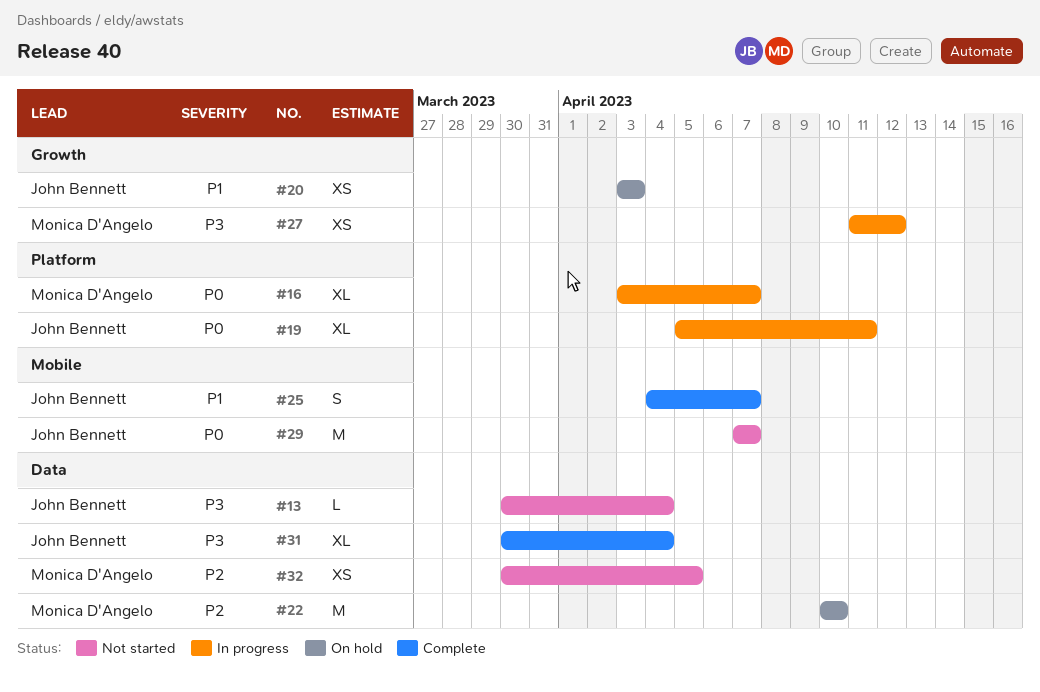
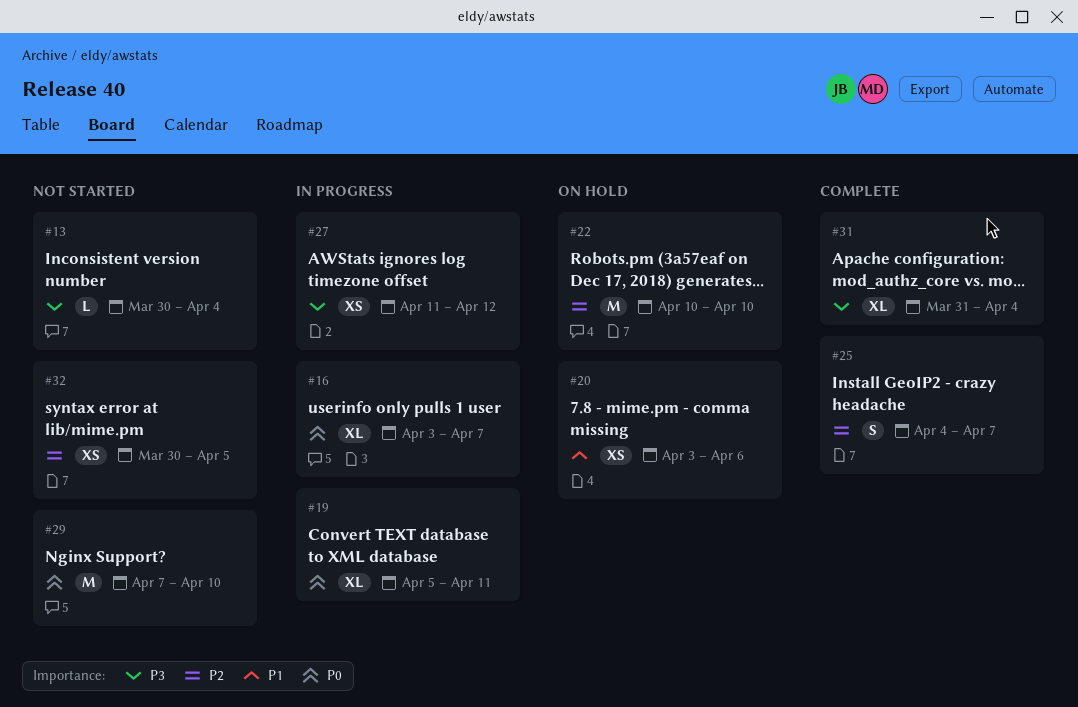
#20, due: Apr 3 -> Apr 6
#25, priority: P1 -> P2
#29, due: Apr 7 -> Apr 10
#31, start: Mar 30 -> Mar 31

